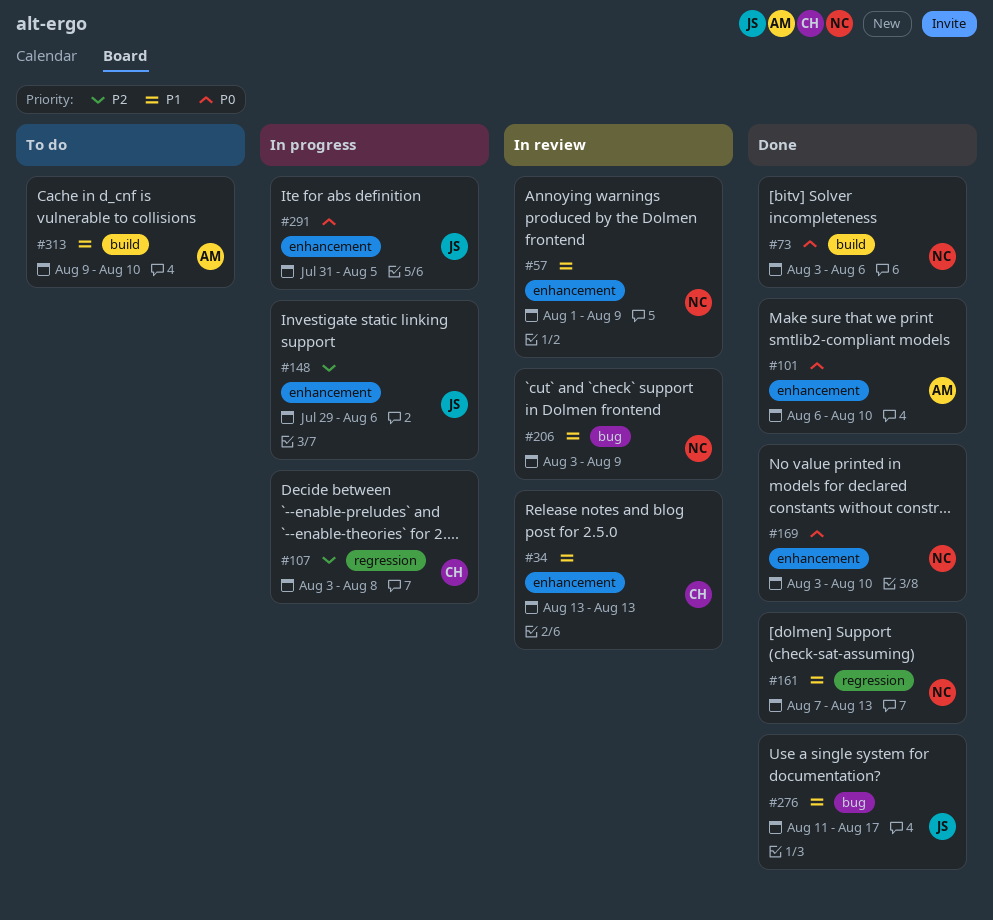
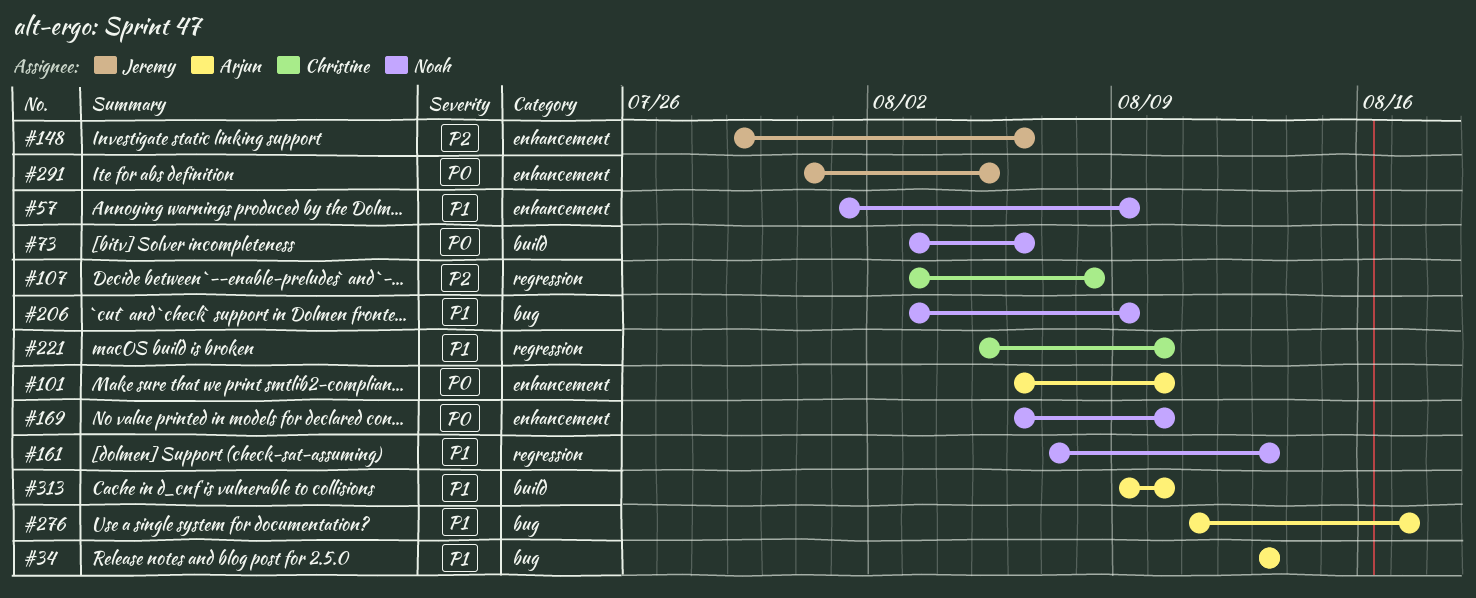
#34, owner: Christine -> Arjun
#34, label: enhancement -> bug
#169, start: Aug 3 -> Aug 6
#221: none -> present
#276, owner: Jeremy -> Arjun

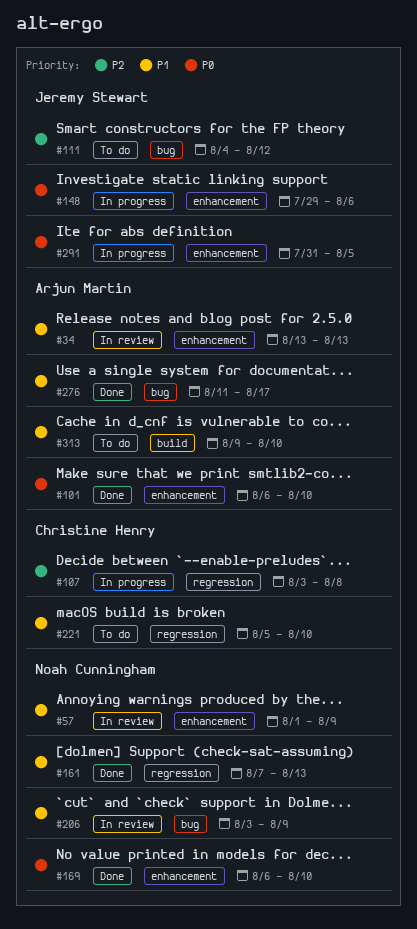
#34, label: bug -> enhancement
#73: present -> none
#111: none -> present
#148, priority: P2 -> P0

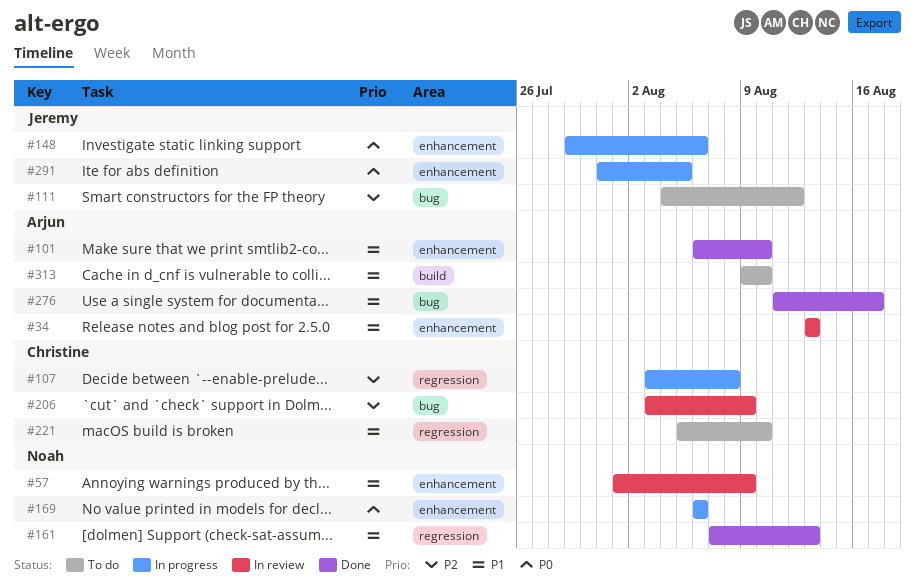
#101, priority: P0 -> P1
#169, status: Done -> In progress
#169, due: Aug 10 -> Aug 6
#206, owner: Noah Cunningham -> Christine Henry
#206, priority: P1 -> P2

